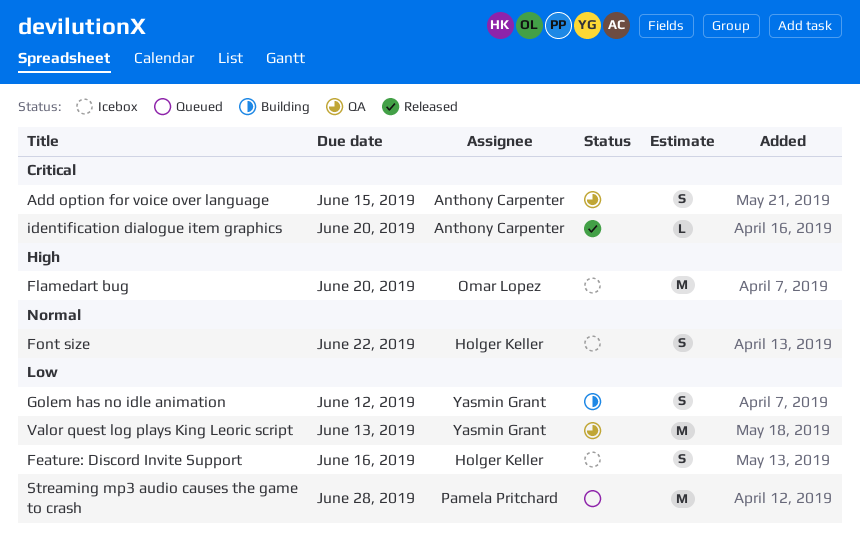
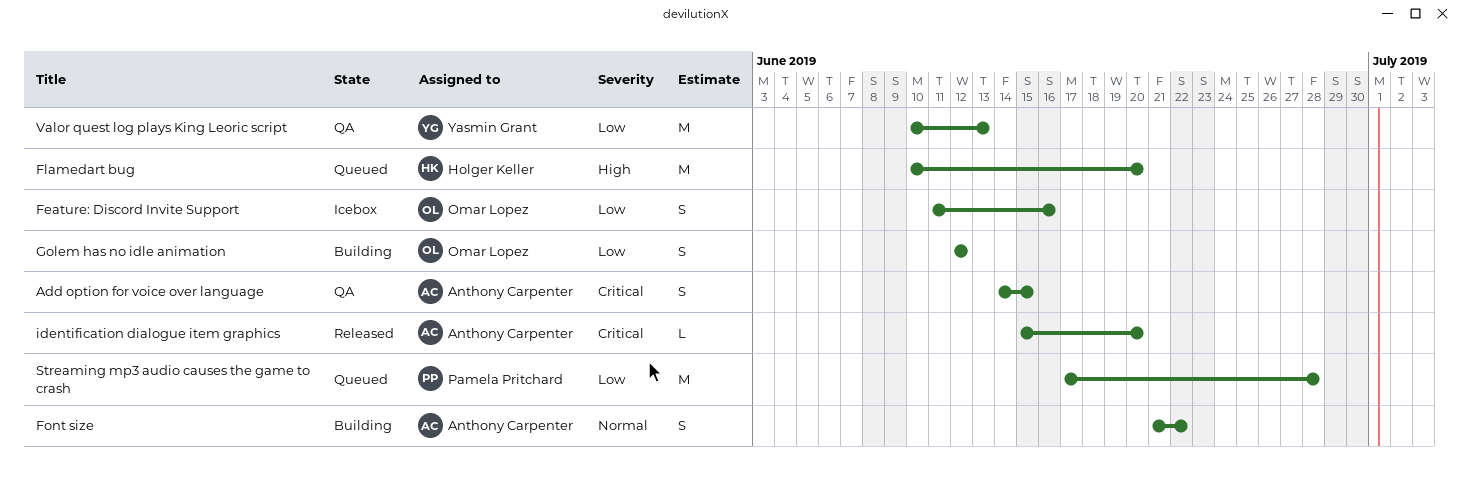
Feature: Discord Invite Support, owner: Holger Keller -> Omar Lopez
Flamedart bug, status: Icebox -> Queued
Flamedart bug, owner: Omar Lopez -> Holger Keller
Font size, status: Icebox -> Building
Font size, owner: Holger Keller -> Anthony Carpenter
Golem has no idle animation, owner: Yasmin Grant -> Omar Lopez

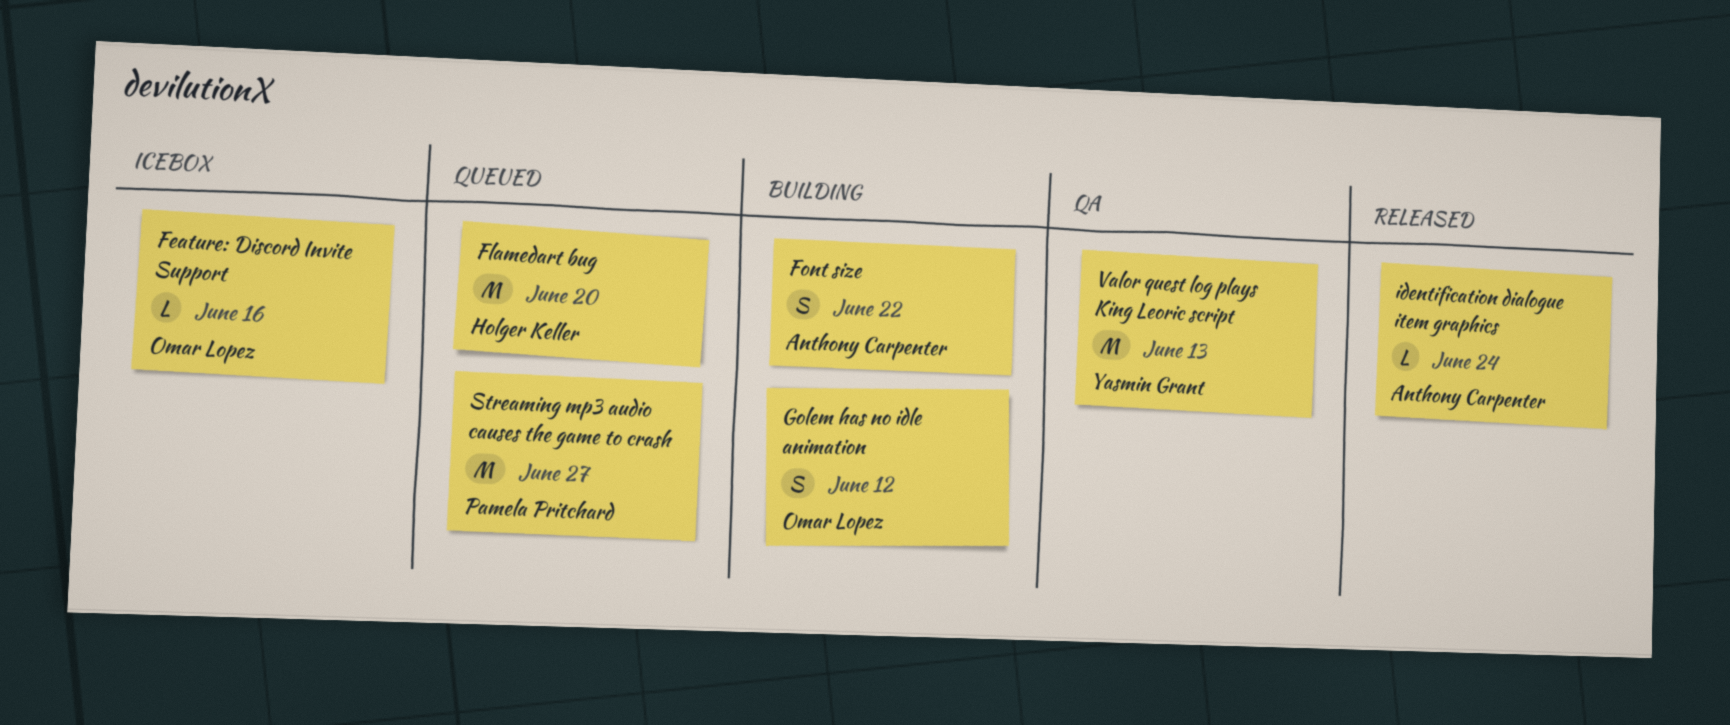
Add option for voice over language: present -> none
Feature: Discord Invite Support, estimate: S -> L
identification dialogue item graphics, due: Jun 20 -> Jun 24
Streaming mp3 audio causes the game to crash, due: Jun 28 -> Jun 27

